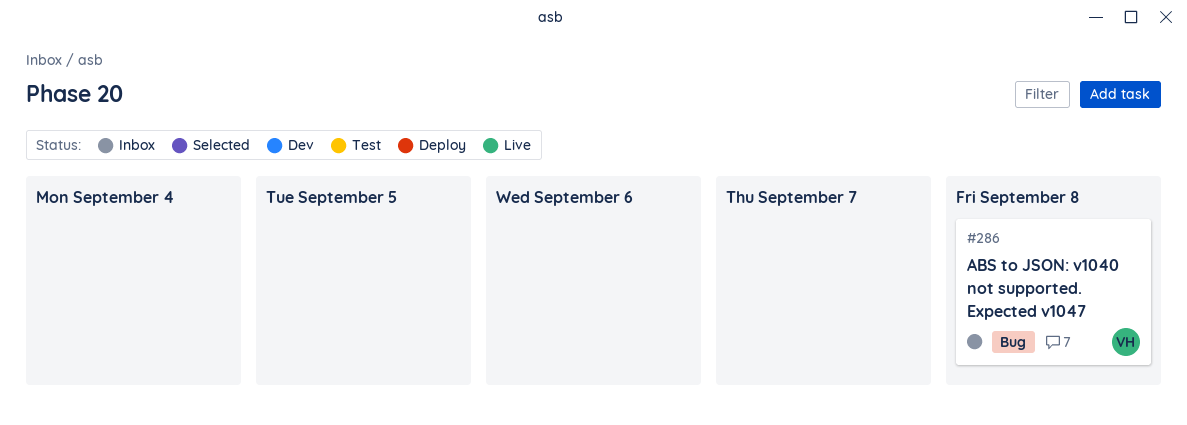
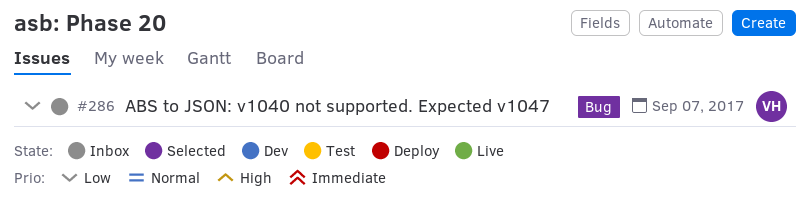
#286, due: Sep 8 -> Sep 7

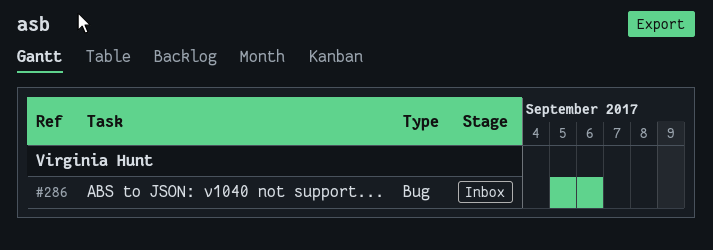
#286, due: Sep 7 -> Sep 6

